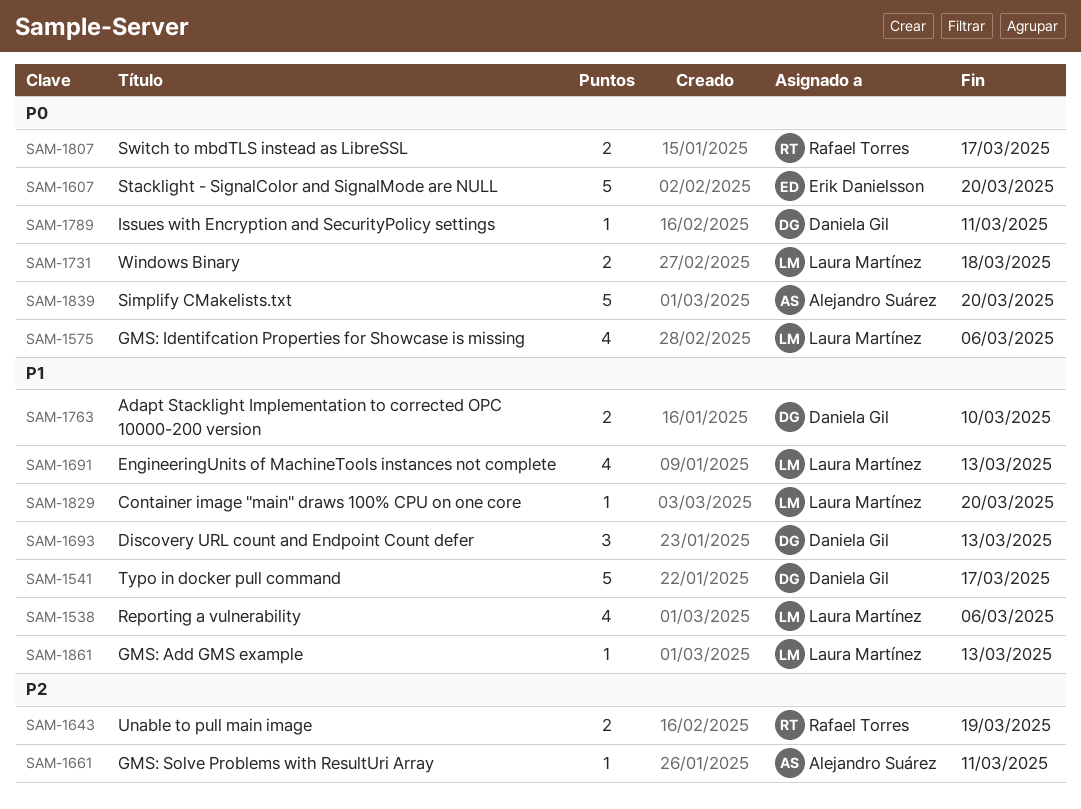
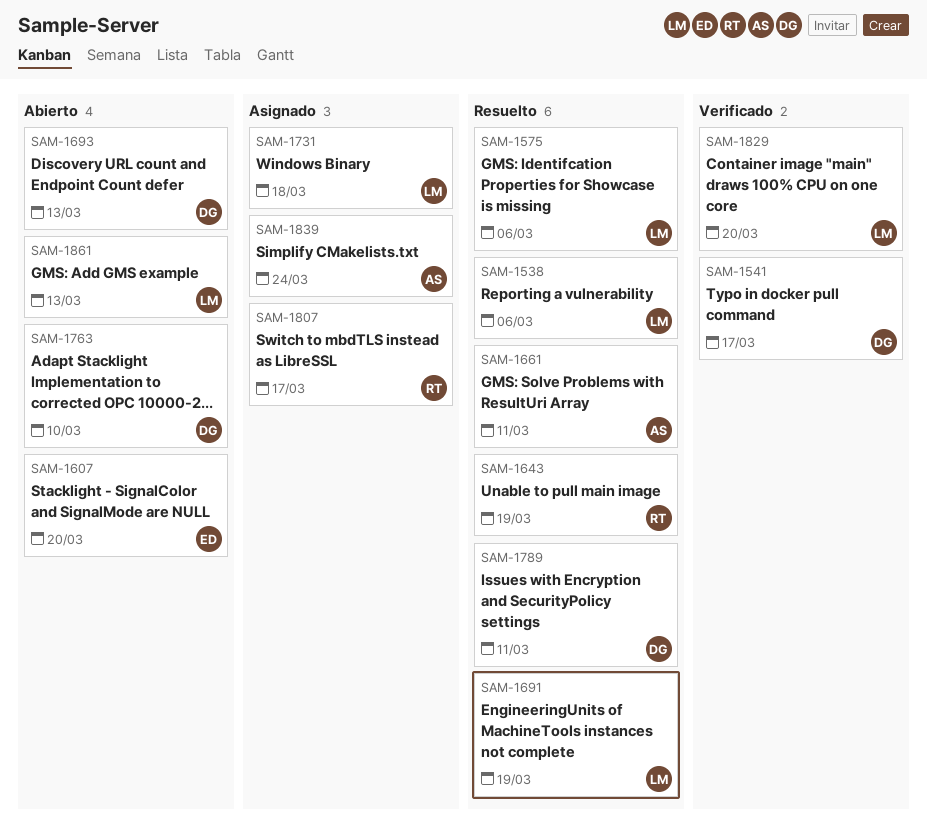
SAM-1691, due: Mar 13 -> Mar 19
SAM-1839, due: Mar 20 -> Mar 24

